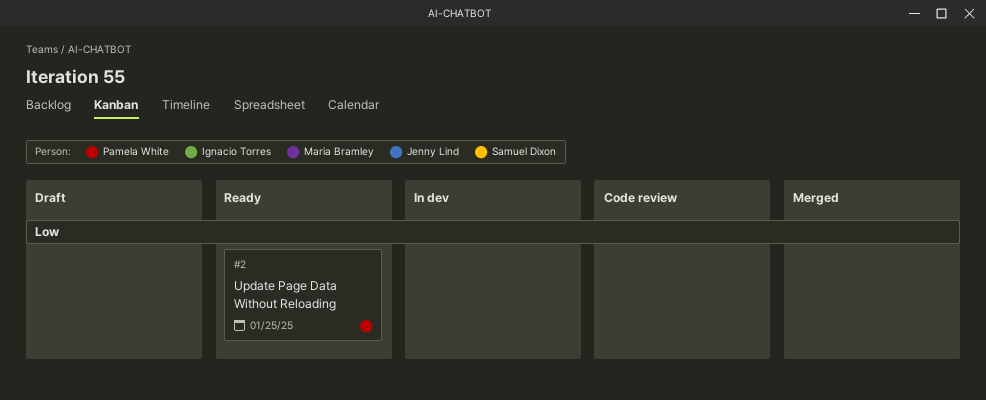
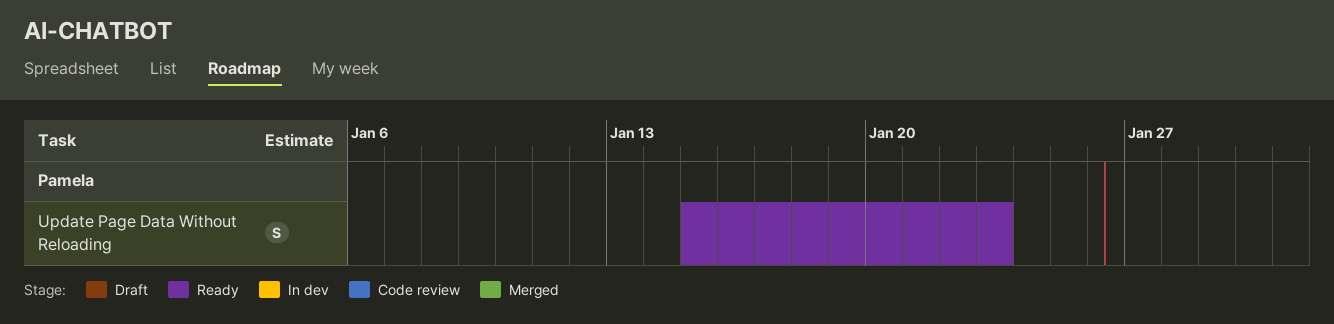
Update Page Data Without Reloading, due: Jan 25 -> Jan 23

